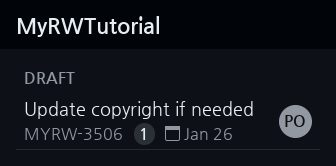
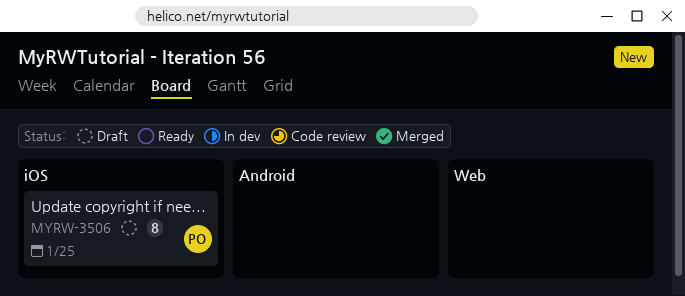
MYRW-3506, estimate: 1 -> 8
MYRW-3506, due: Jan 26 -> Jan 25

